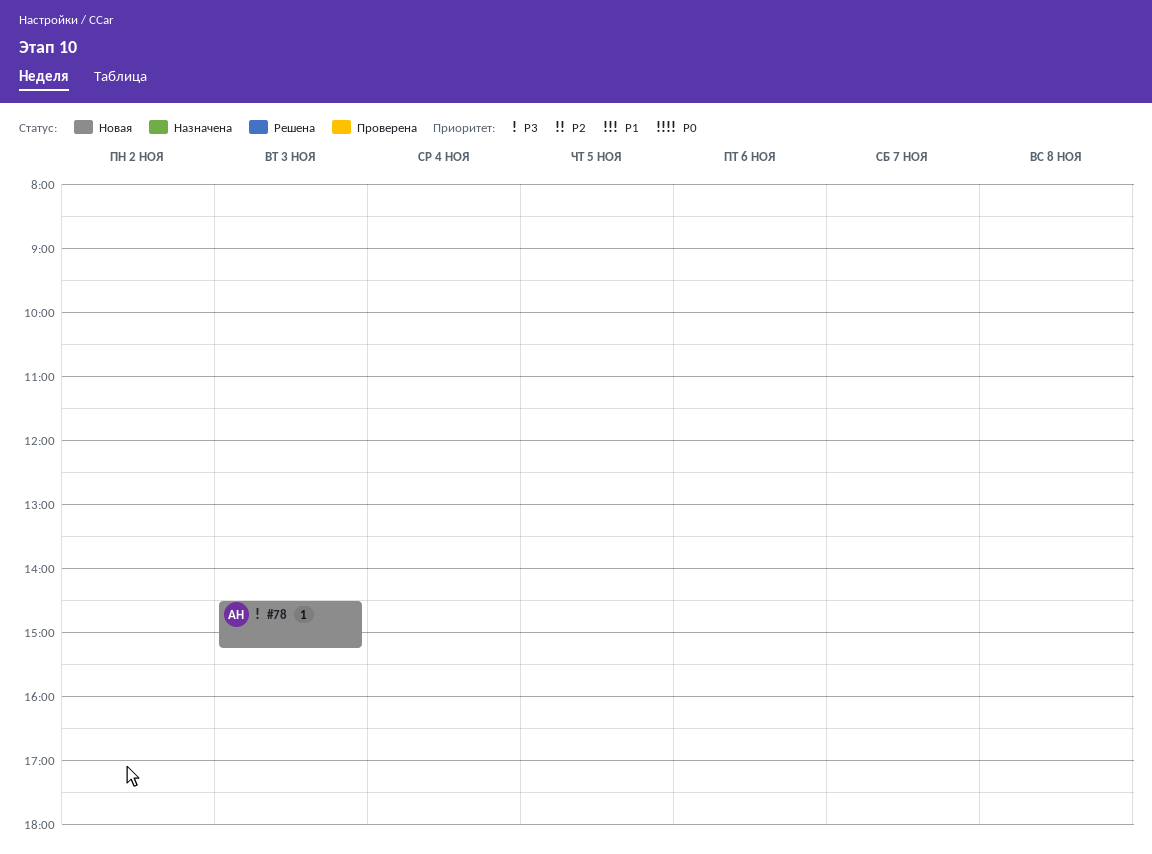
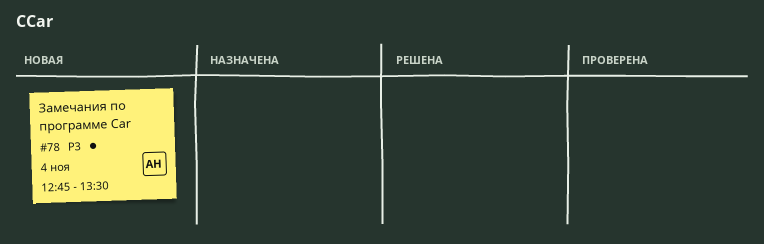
#78, day: Nov 3 -> Nov 4
#78, begins: 14:30 -> 12:45
#78, ends: 15:15 -> 13:30

